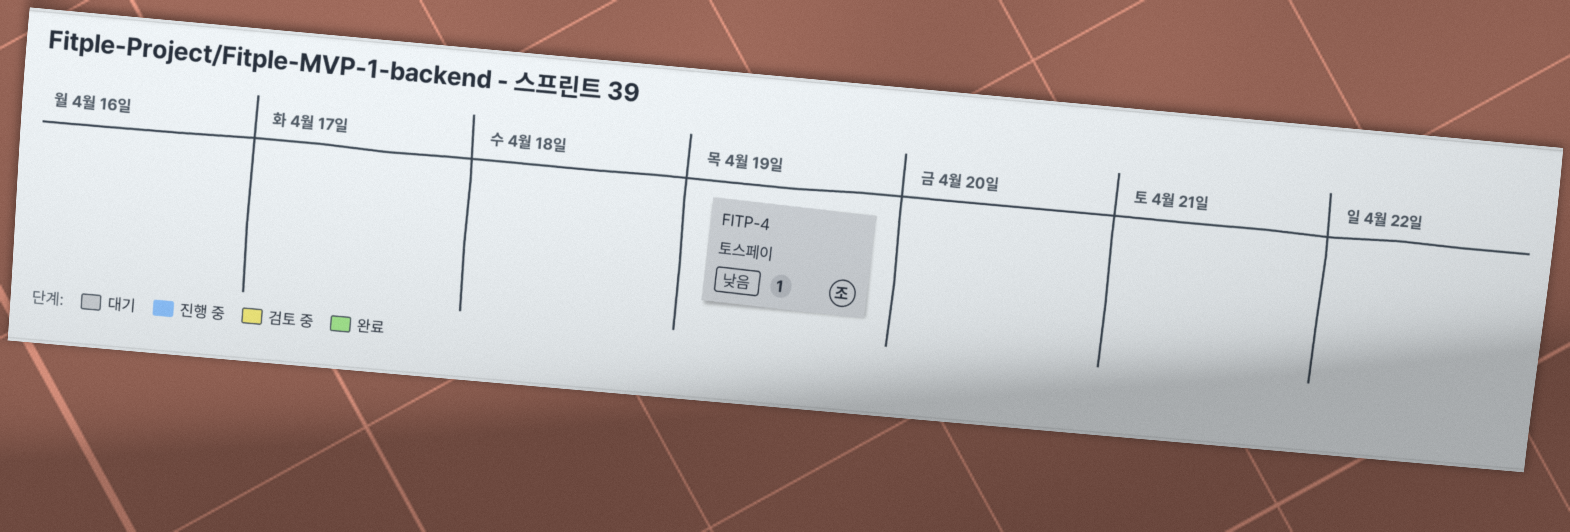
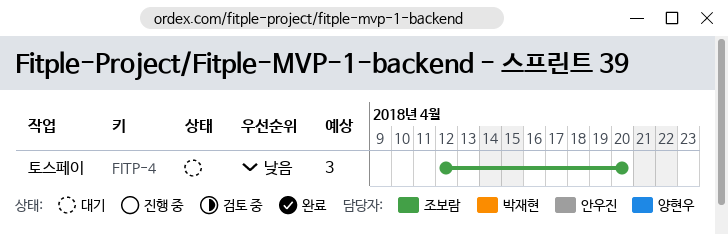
FITP-4, estimate: 1 -> 3
FITP-4, due: Apr 19 -> Apr 20

